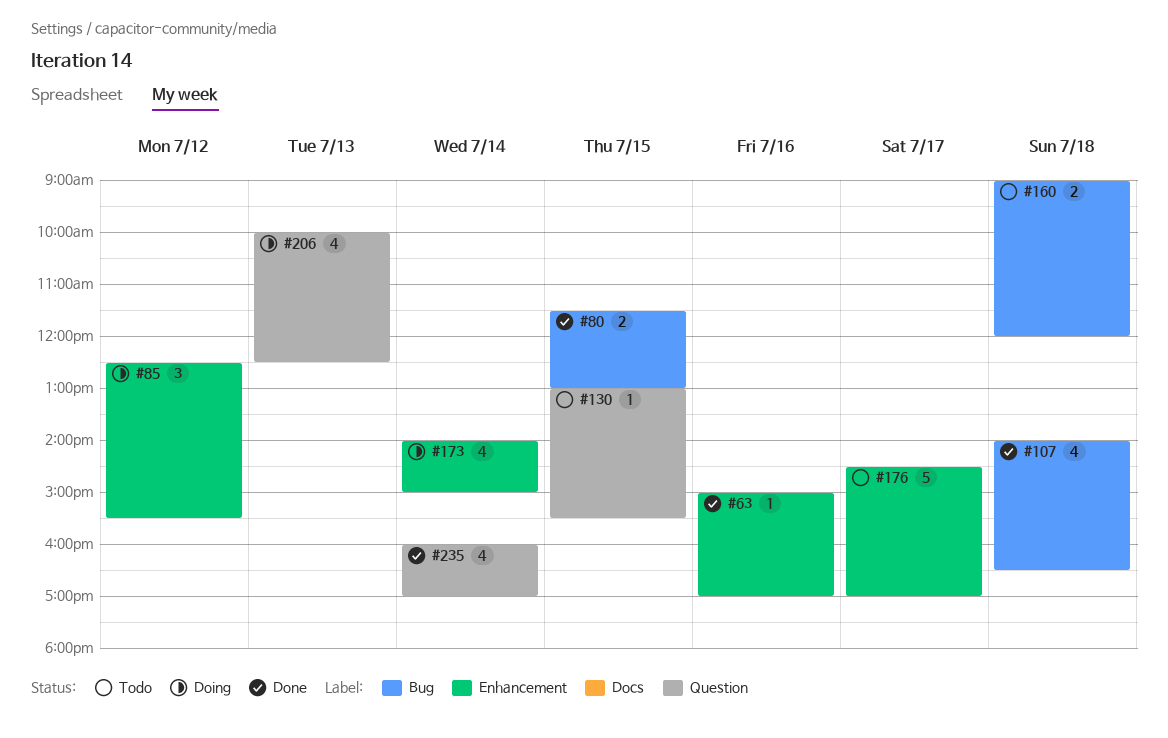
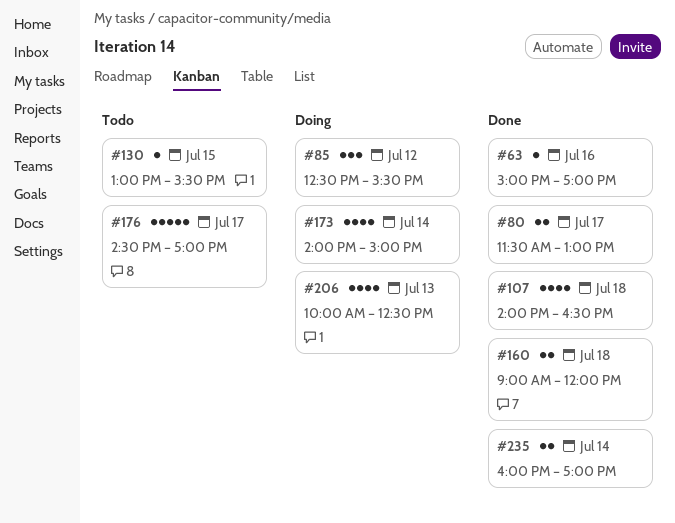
#80, day: Jul 15 -> Jul 17
#160, status: Todo -> Done
#235, estimate: 4 -> 2

